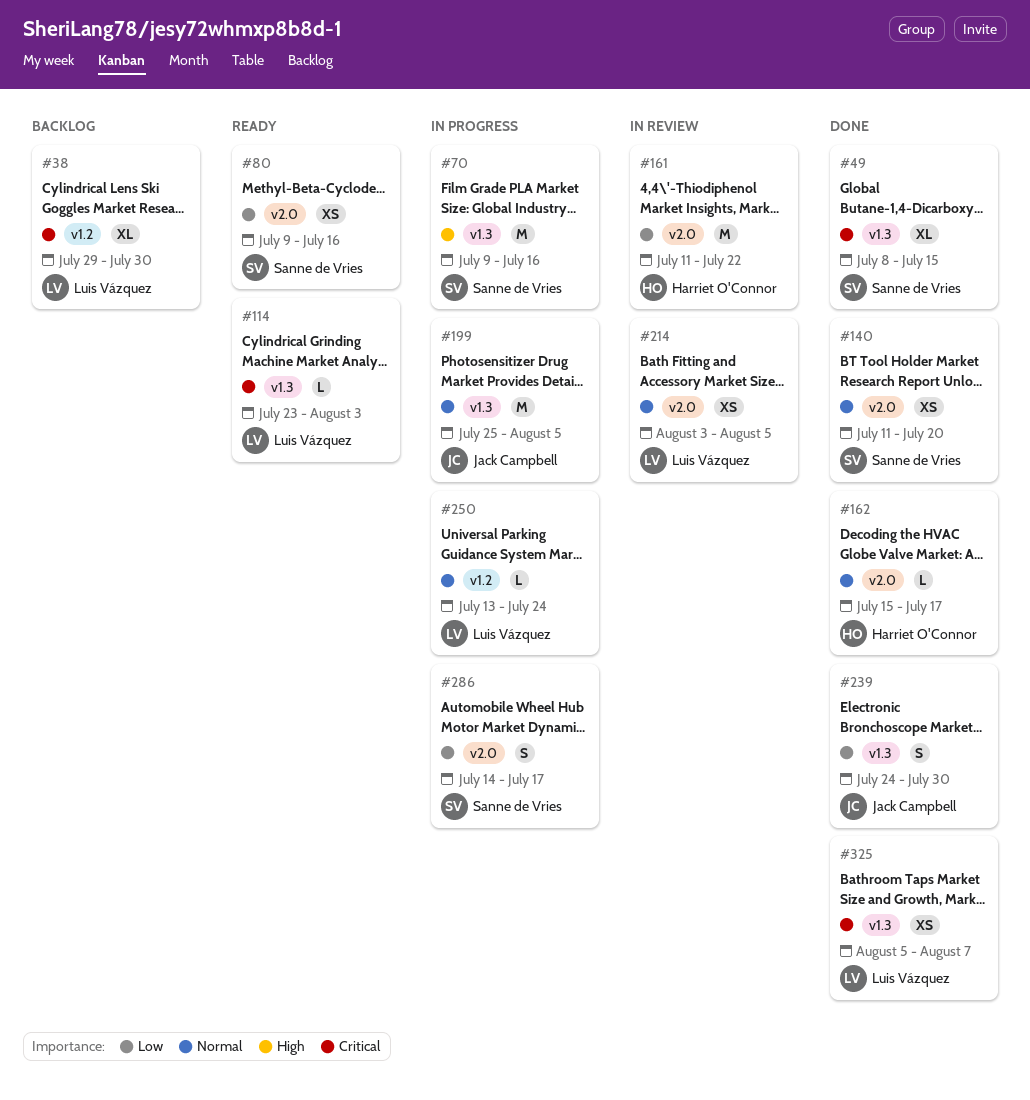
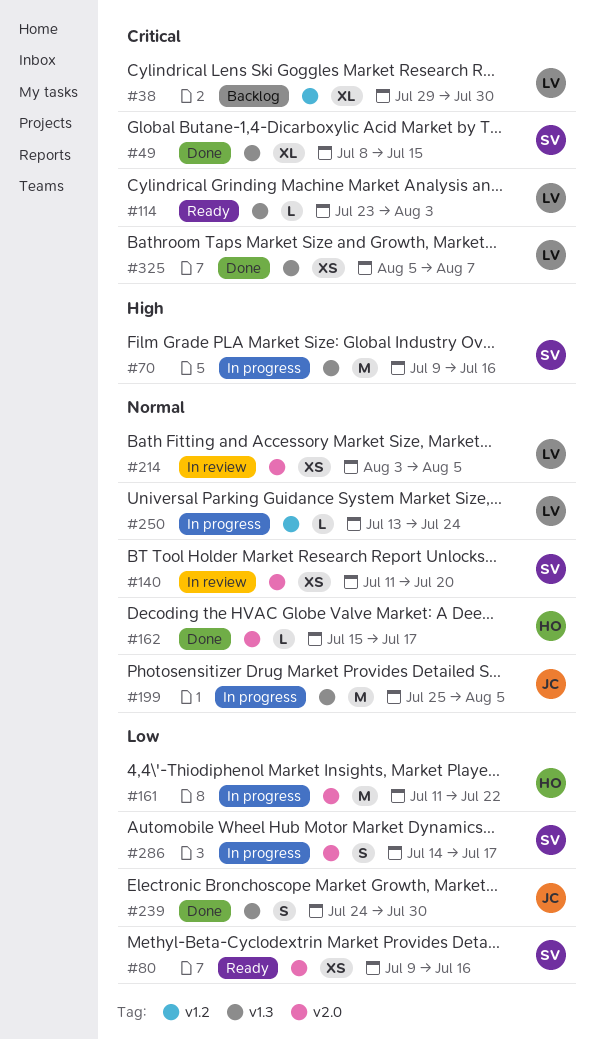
#140, status: Done -> In review
#161, status: In review -> In progress

